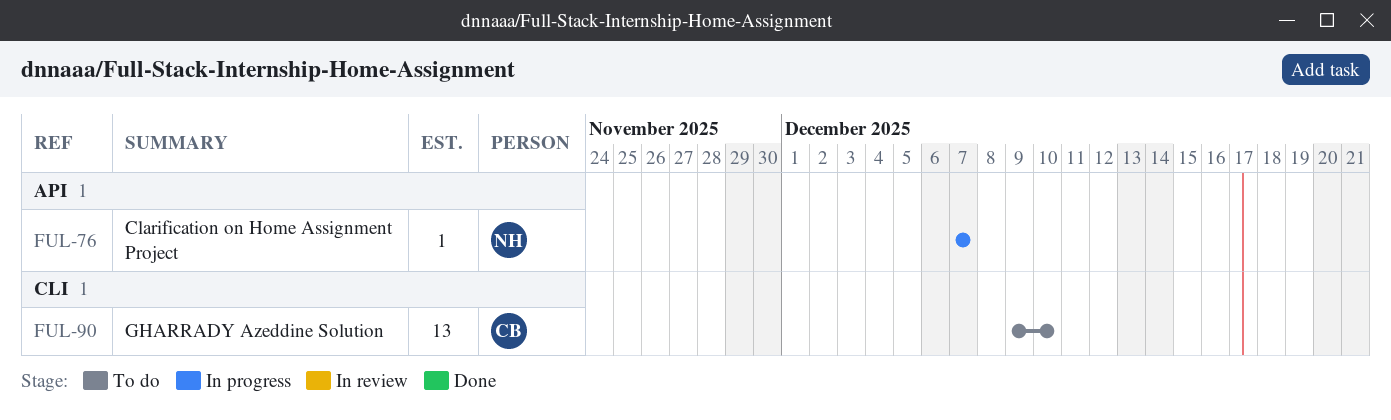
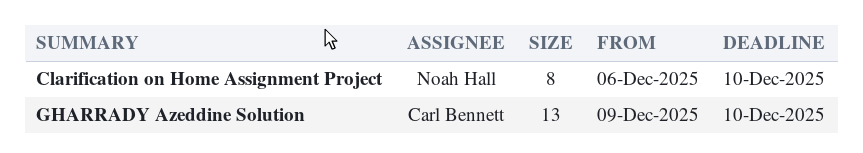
Clarification on Home Assignment Project, estimate: 1 -> 8
Clarification on Home Assignment Project, start: Dec 7 -> Dec 6
Clarification on Home Assignment Project, due: Dec 7 -> Dec 10

